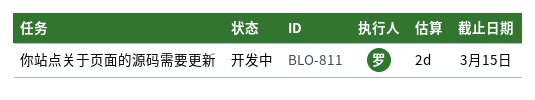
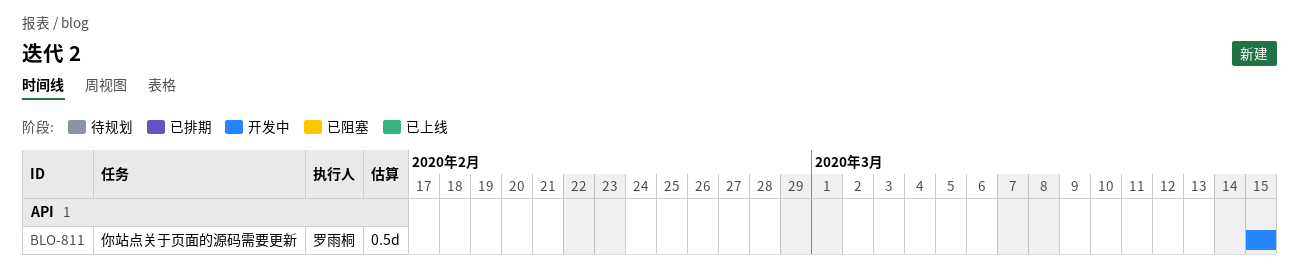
BLO-811, estimate: 2d -> 0.5d

